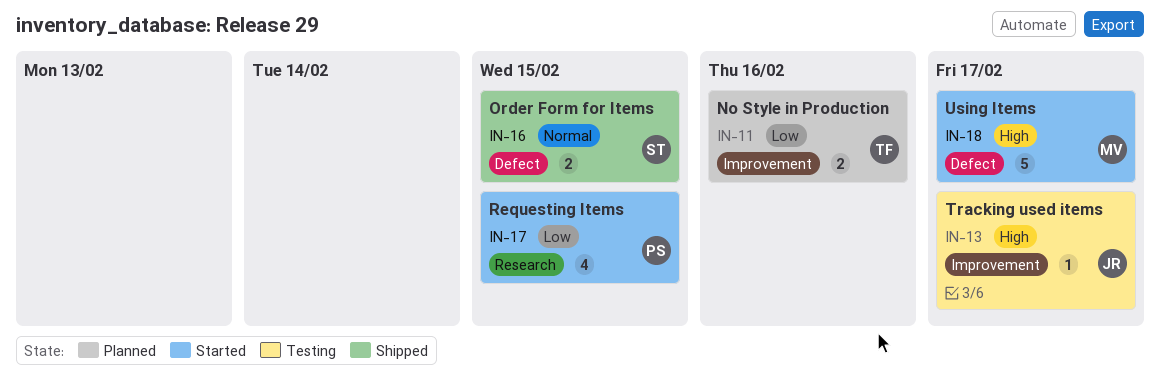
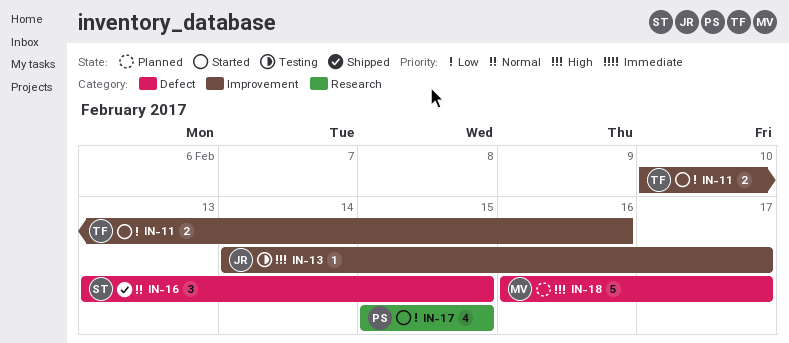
IN-11, status: Planned -> Started
IN-16, estimate: 2 -> 3
IN-18, status: Started -> Planned

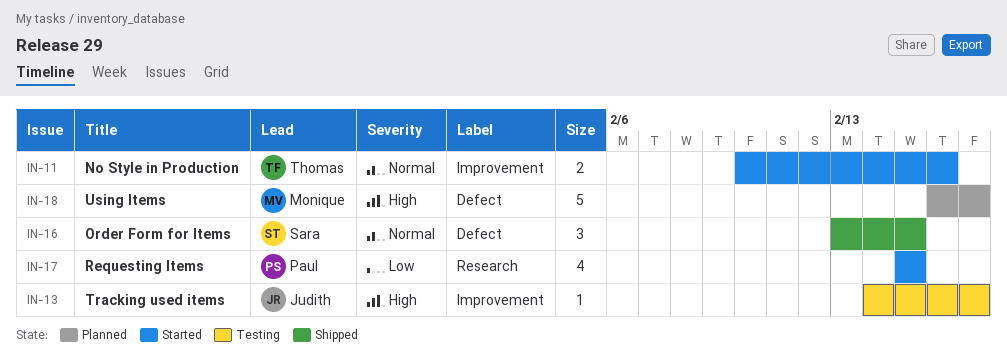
IN-11, priority: Low -> Normal

